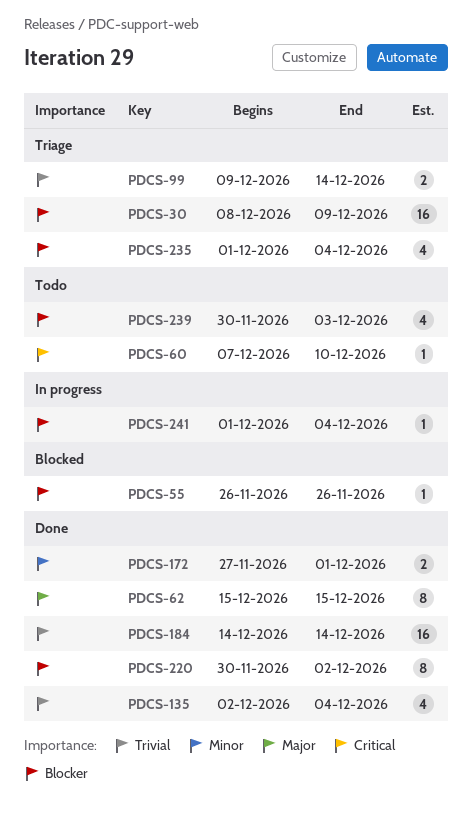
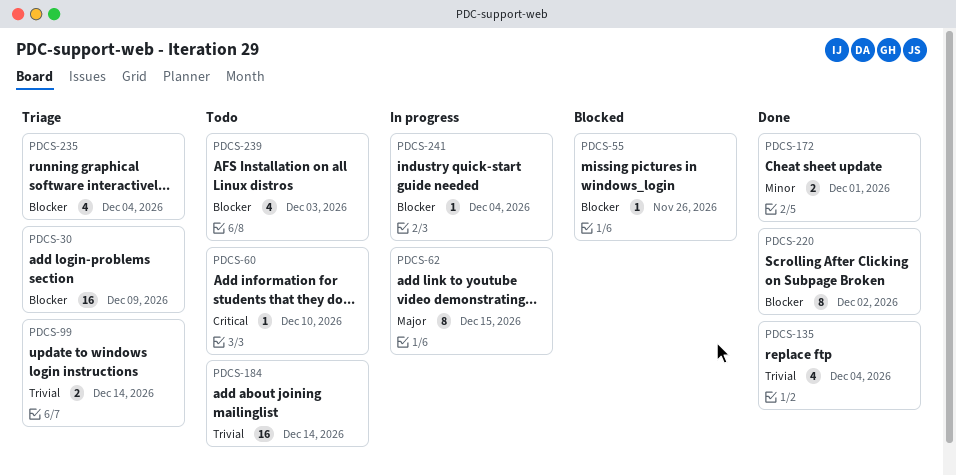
PDCS-62, status: Done -> In progress
PDCS-184, status: Done -> Todo

